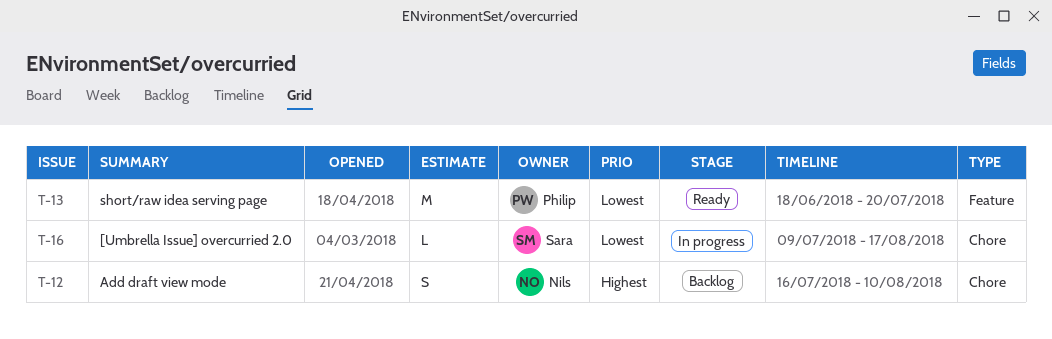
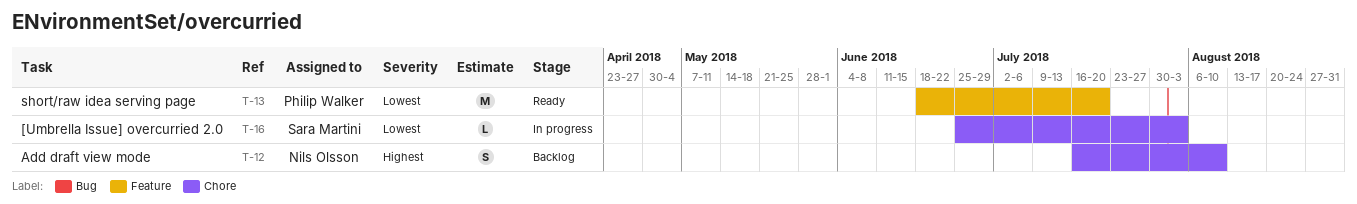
T-16, start: Jul 9 -> Jun 25
T-16, due: Aug 17 -> Aug 3

